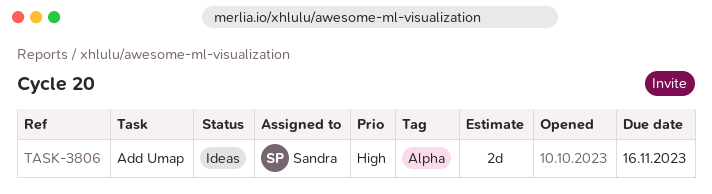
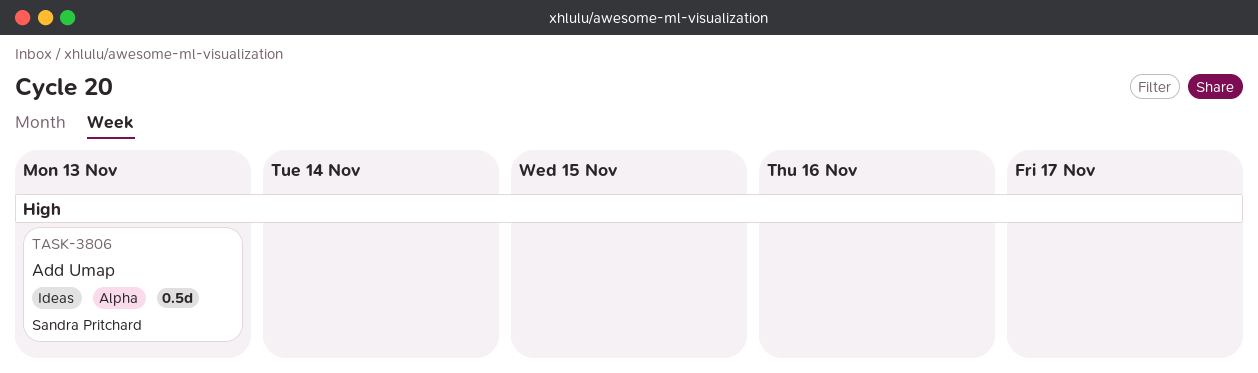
TASK-3806, estimate: 2d -> 0.5d
TASK-3806, due: Nov 16 -> Nov 13

